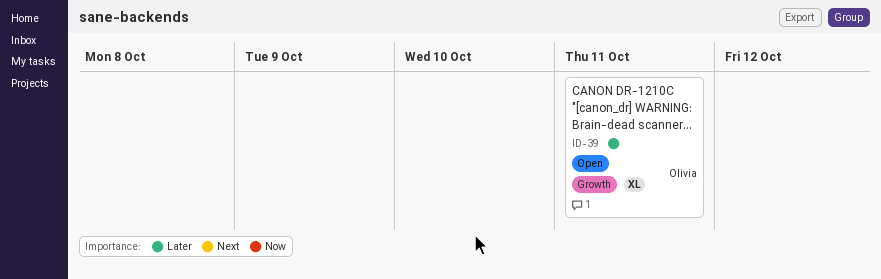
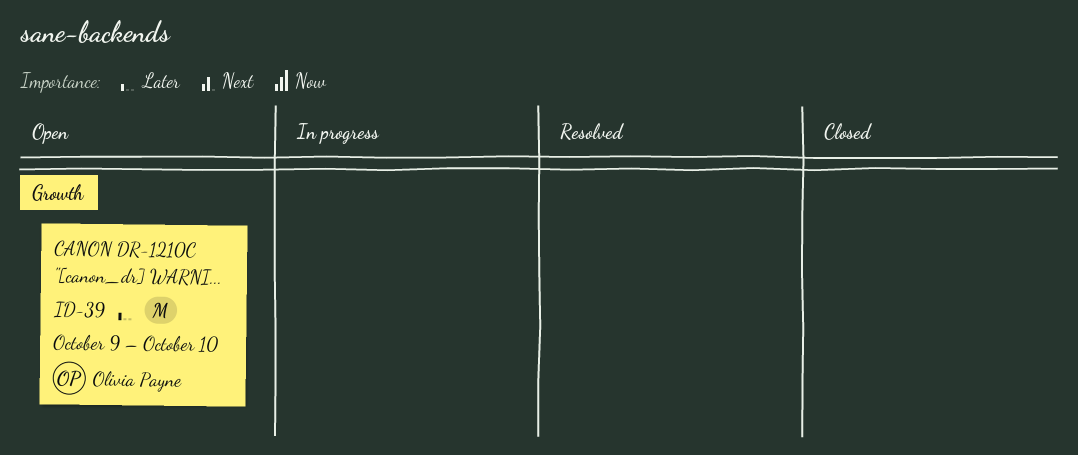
ID-39, estimate: XL -> M
ID-39, due: Oct 11 -> Oct 10

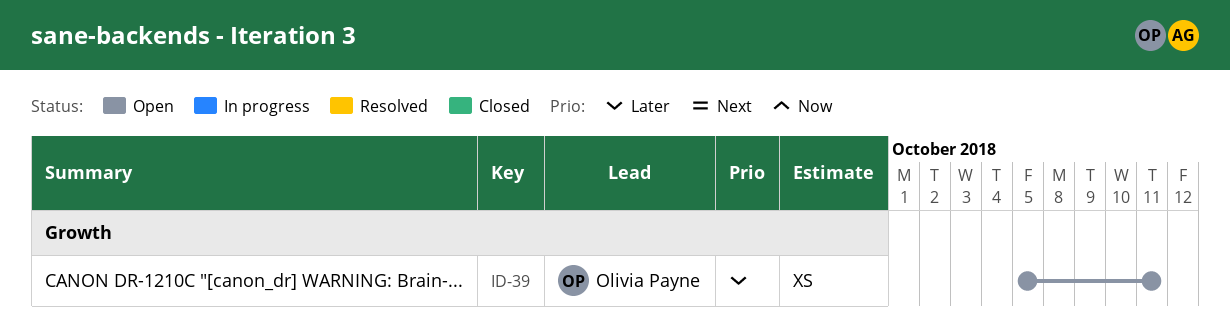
ID-39, estimate: M -> XS
ID-39, start: Oct 9 -> Oct 5
ID-39, due: Oct 10 -> Oct 11

